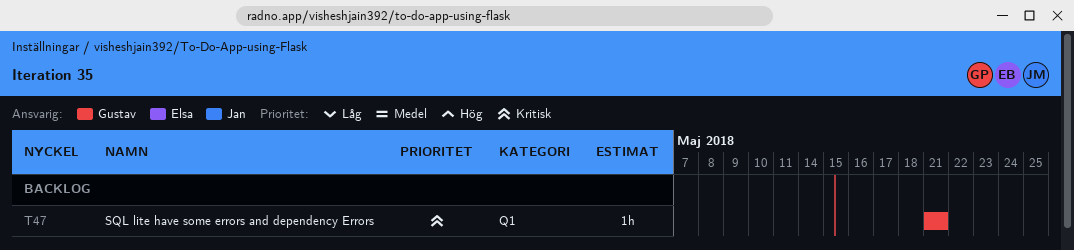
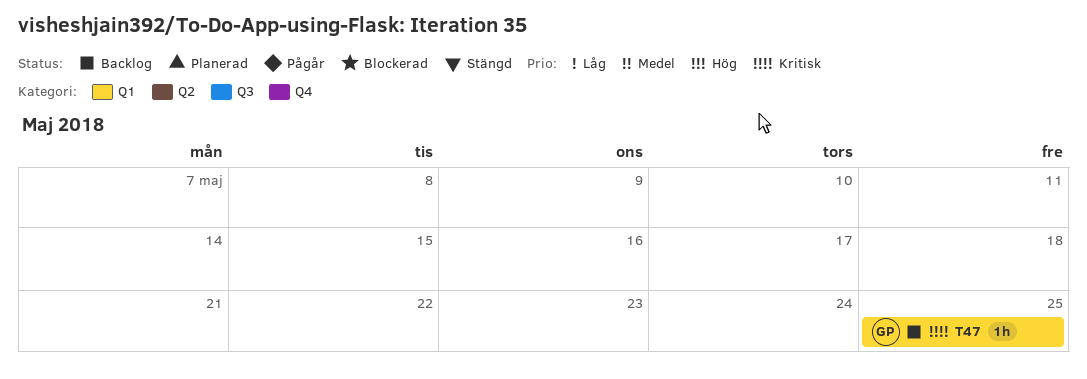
T47, start: May 21 -> May 25
T47, due: May 21 -> May 25

